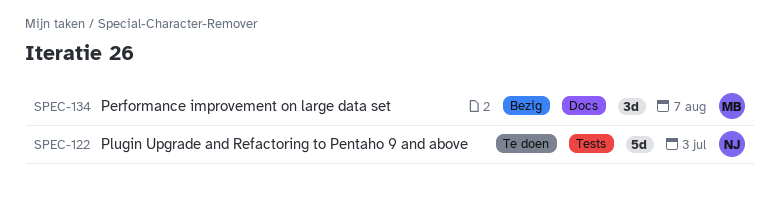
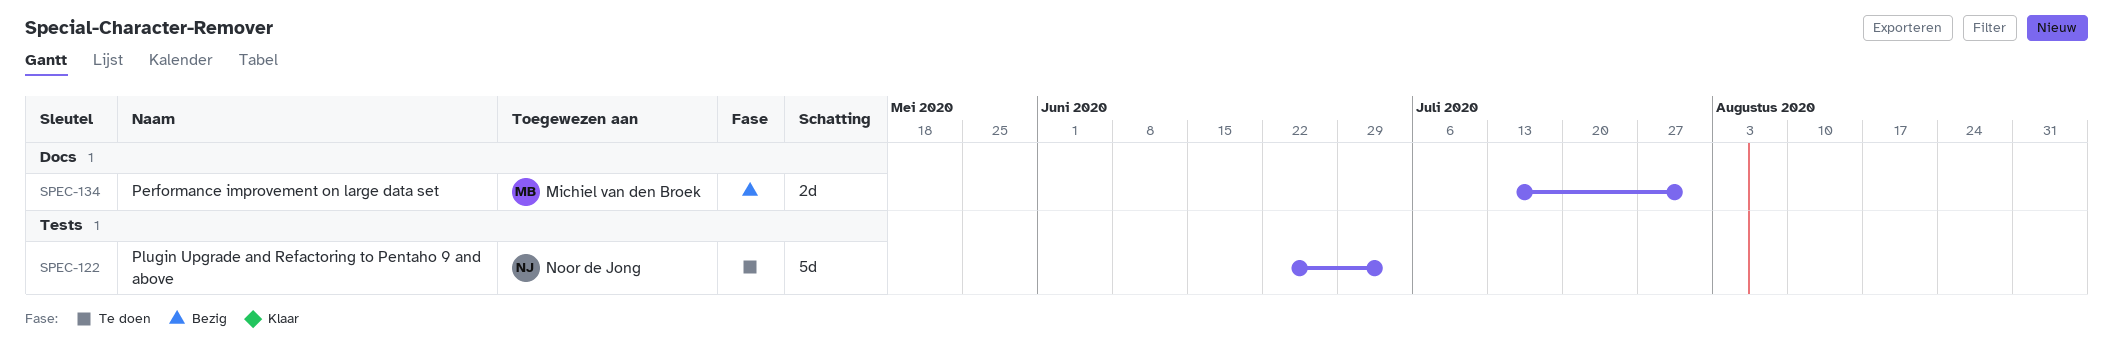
SPEC-134, estimate: 3d -> 2d
SPEC-134, due: Aug 7 -> Jul 31

